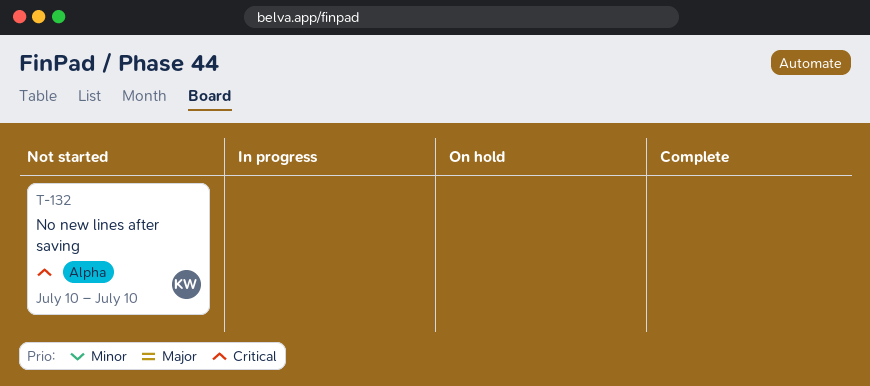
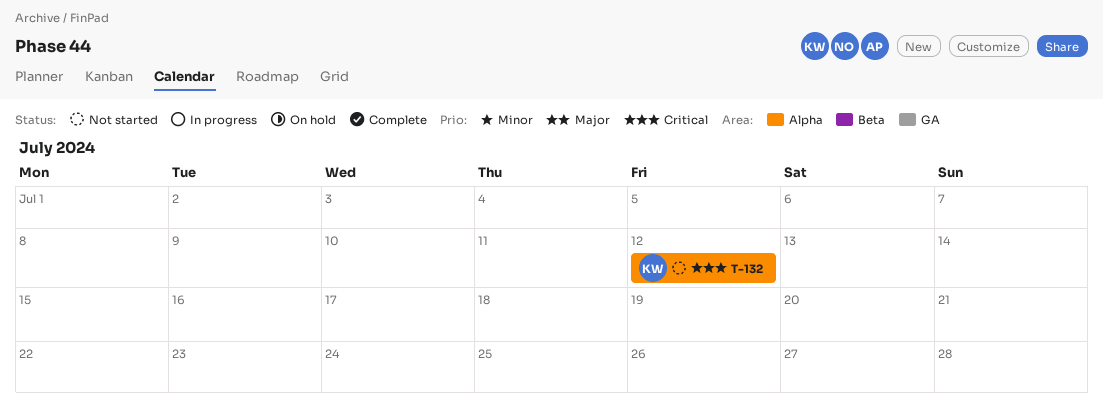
T-132, start: Jul 10 -> Jul 12
T-132, due: Jul 10 -> Jul 12

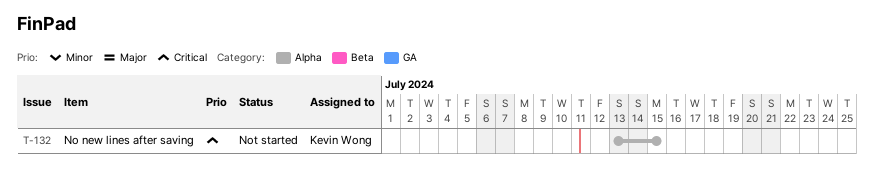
T-132, start: Jul 12 -> Jul 13
T-132, due: Jul 12 -> Jul 15

